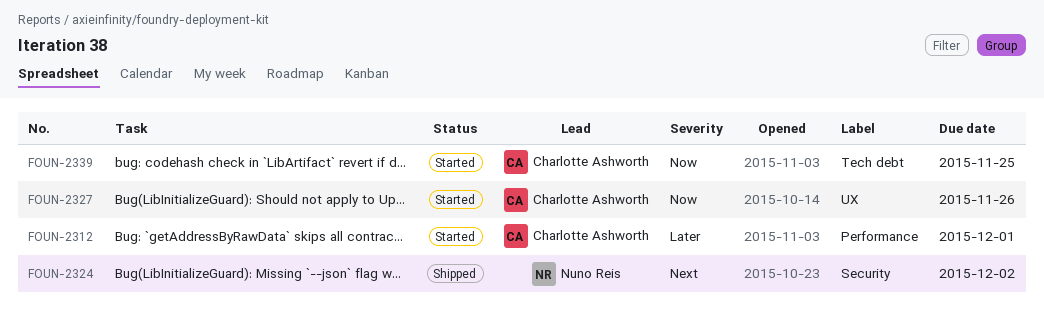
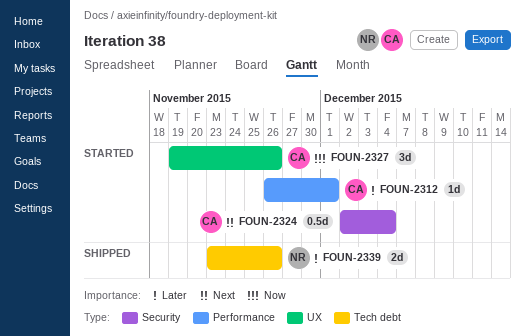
FOUN-2324, status: Shipped -> Started
FOUN-2324, owner: Nuno Reis -> Charlotte Ashworth
FOUN-2324, due: Dec 2 -> Dec 4
FOUN-2339, status: Started -> Shipped
FOUN-2339, owner: Charlotte Ashworth -> Nuno Reis
FOUN-2339, priority: Now -> Later
FOUN-2339, due: Nov 25 -> Nov 26

